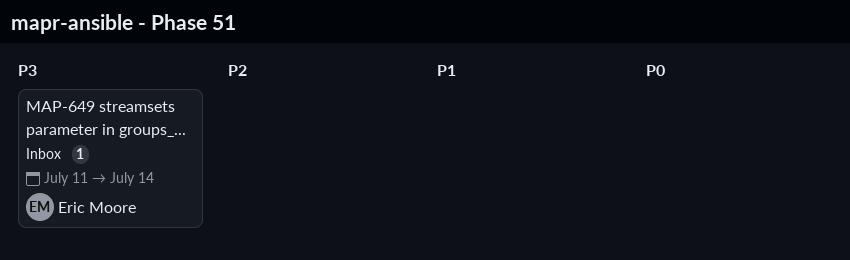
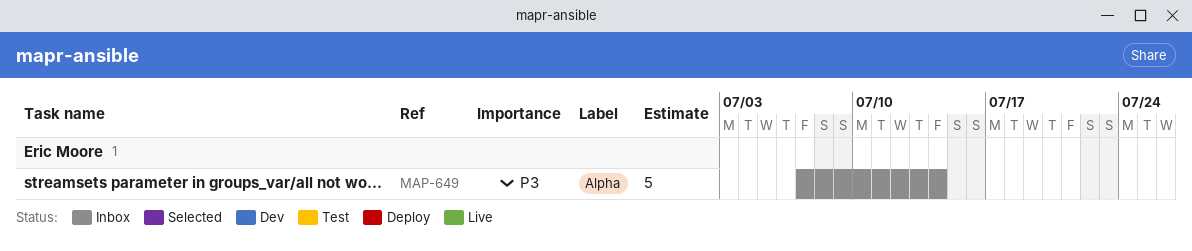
MAP-649, estimate: 1 -> 5
MAP-649, start: Jul 11 -> Jul 7

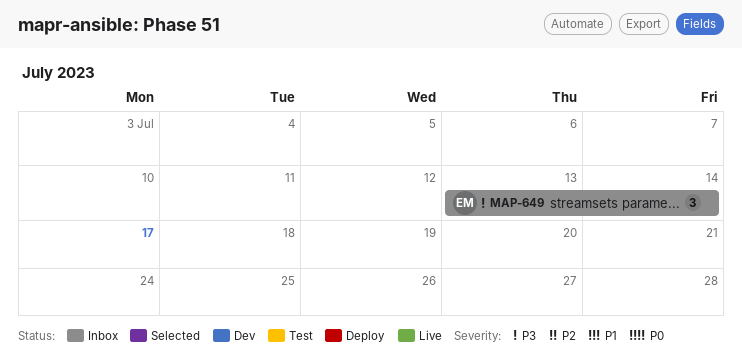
MAP-649, estimate: 5 -> 3
MAP-649, start: Jul 7 -> Jul 13

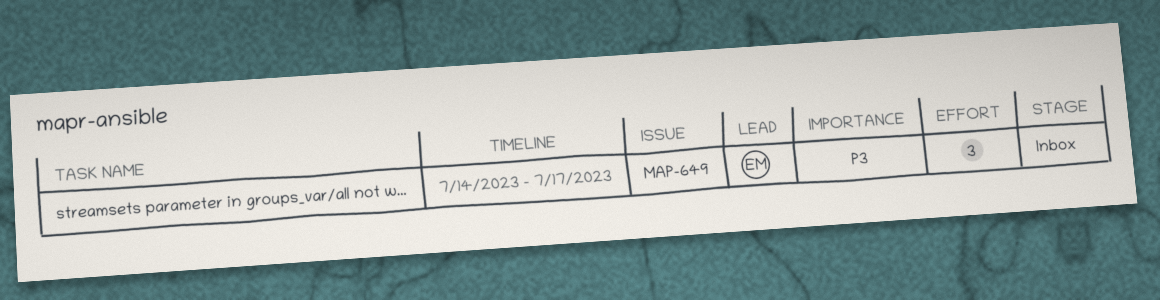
MAP-649, start: Jul 13 -> Jul 14
MAP-649, due: Jul 14 -> Jul 17

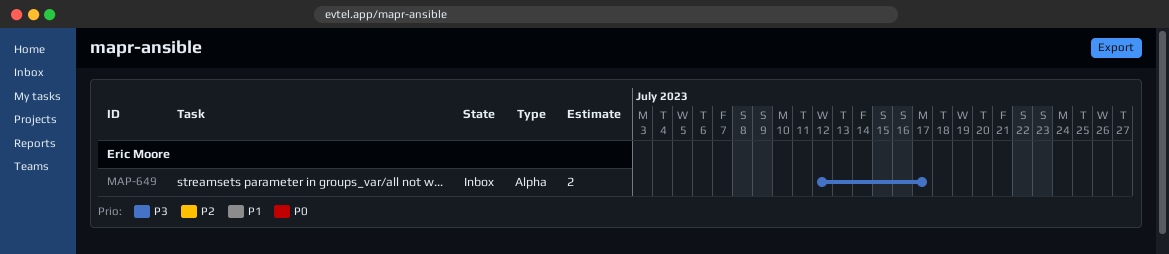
MAP-649, estimate: 3 -> 2
MAP-649, start: Jul 14 -> Jul 12

